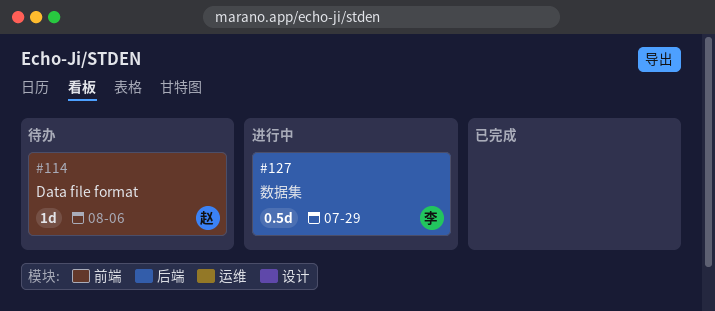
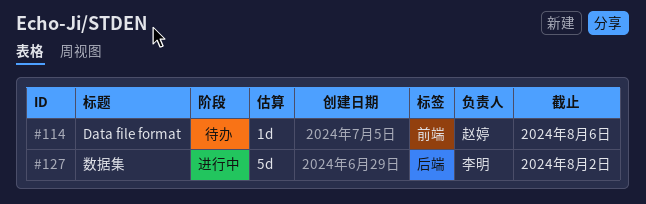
#127, estimate: 0.5d -> 5d
#127, due: Jul 29 -> Aug 2

